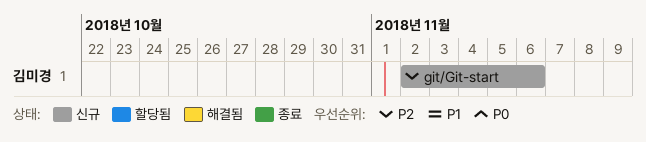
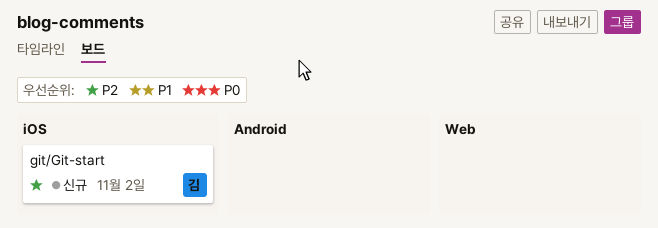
git/Git-start, due: Nov 6 -> Nov 2

